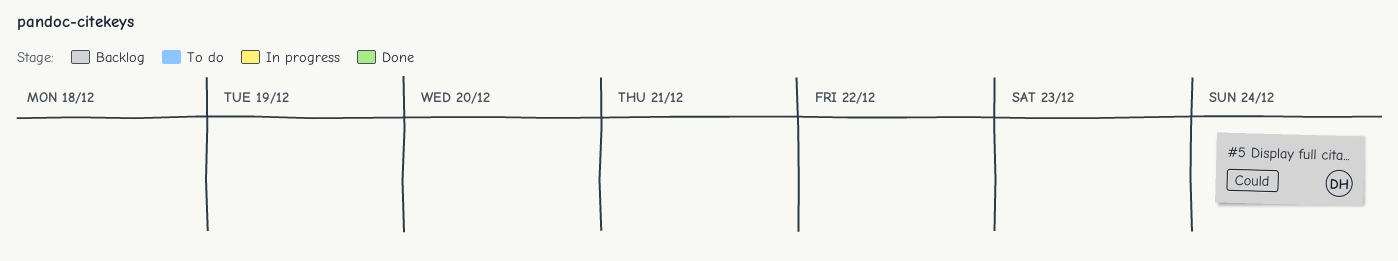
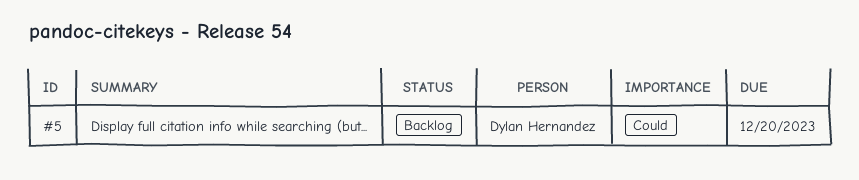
#5, due: Dec 24 -> Dec 20

